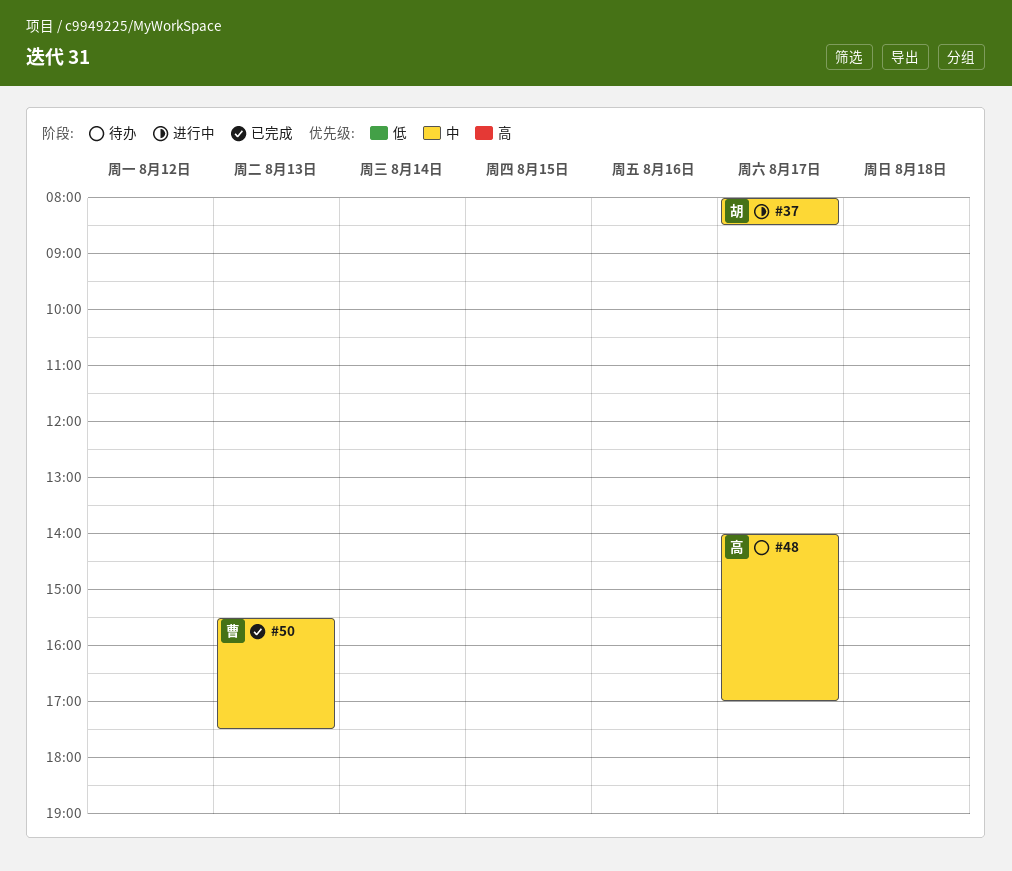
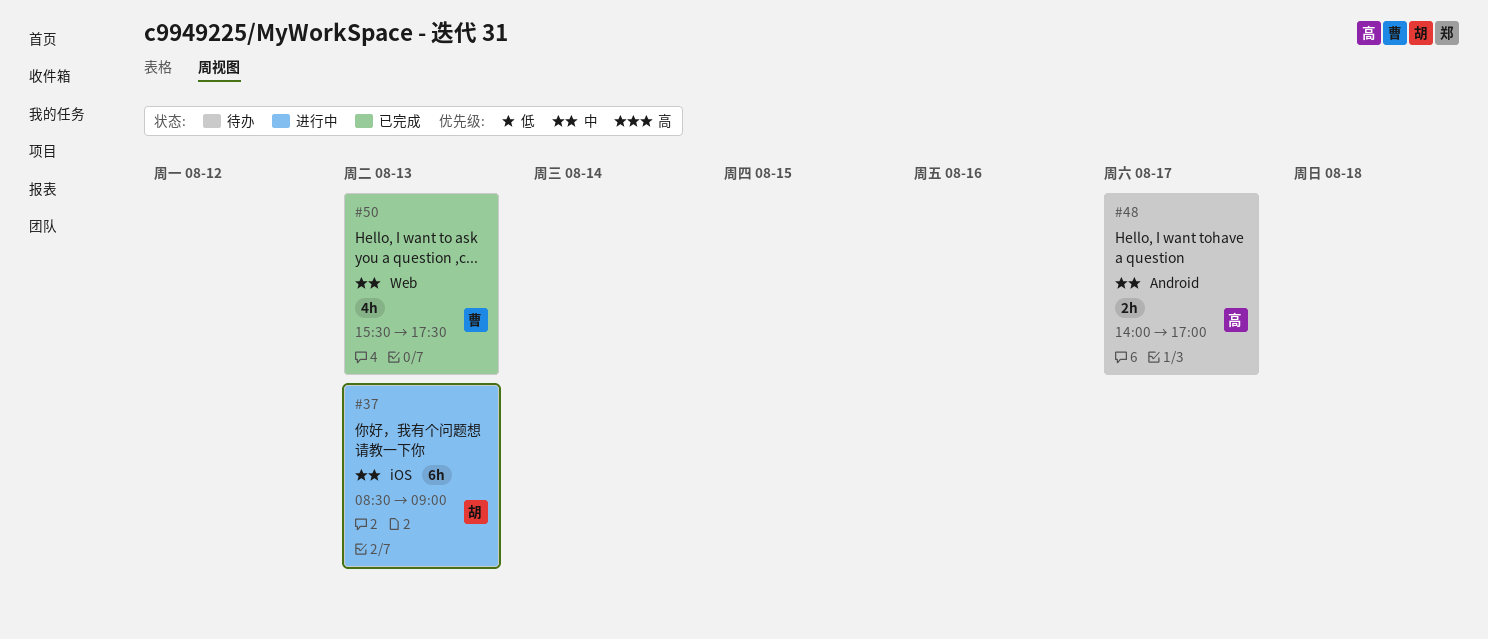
#37, day: Aug 17 -> Aug 13
#37, begins: 08:00 -> 08:30
#37, ends: 08:30 -> 09:00

